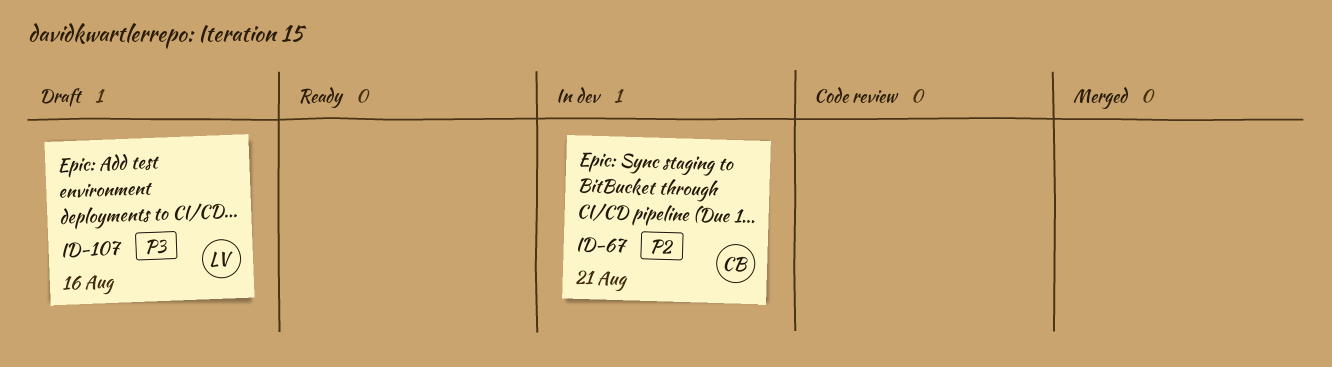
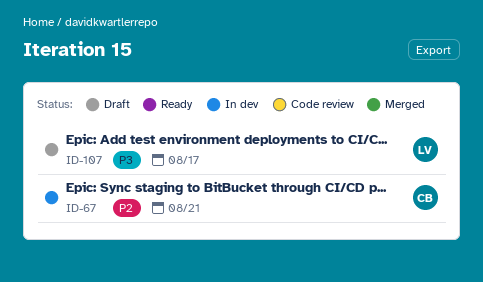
ID-107, due: Aug 16 -> Aug 17

